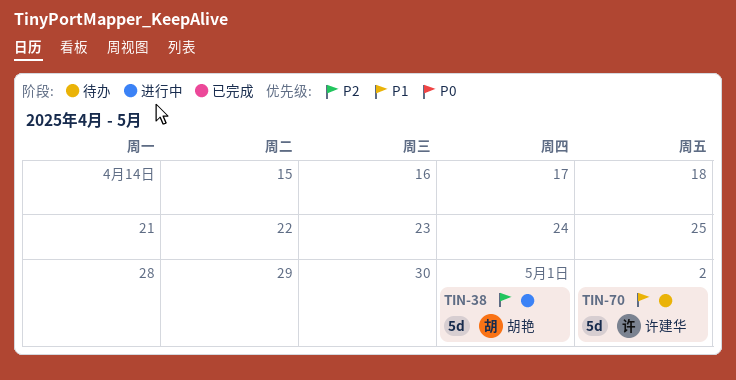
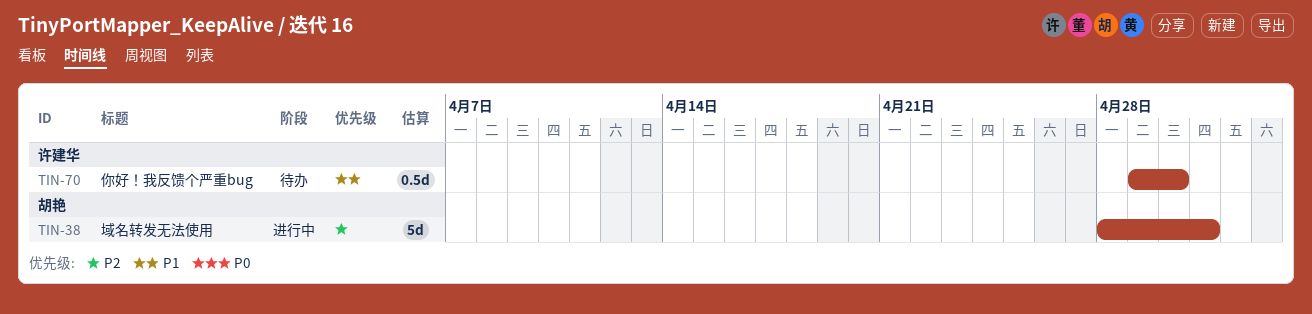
TIN-70, estimate: 5d -> 0.5d
TIN-70, due: May 2 -> Apr 30

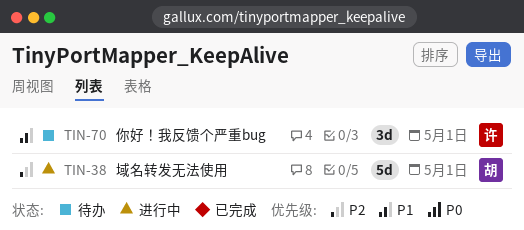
TIN-70, estimate: 0.5d -> 3d
TIN-70, due: Apr 30 -> May 1

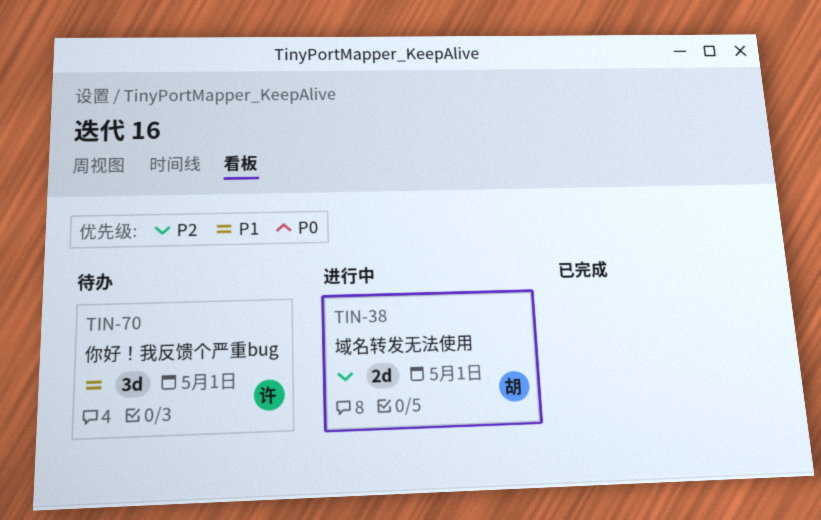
TIN-38, estimate: 5d -> 2d

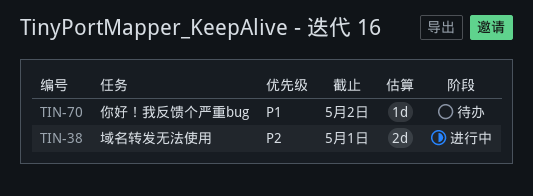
TIN-70, estimate: 3d -> 1d
TIN-70, due: May 1 -> May 2

